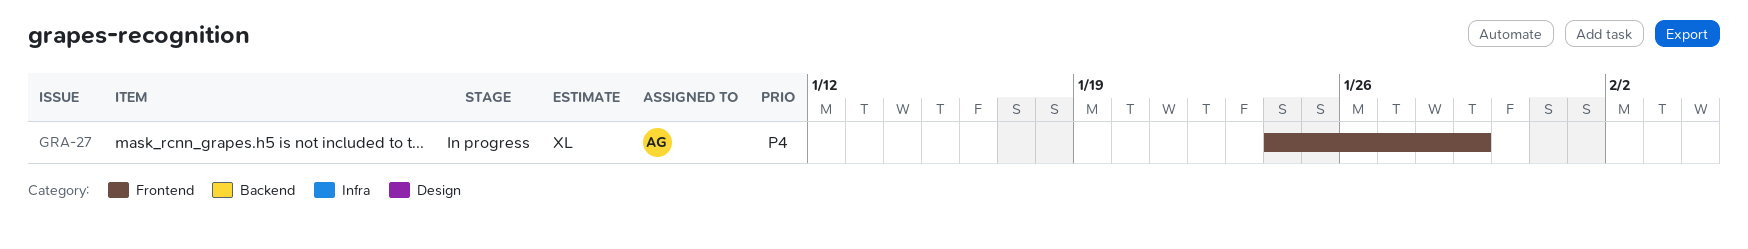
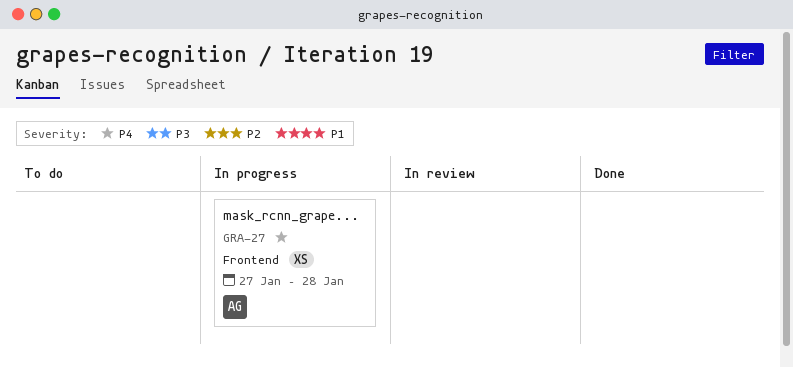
GRA-27, estimate: XL -> XS
GRA-27, start: Jan 24 -> Jan 27
GRA-27, due: Jan 29 -> Jan 28

